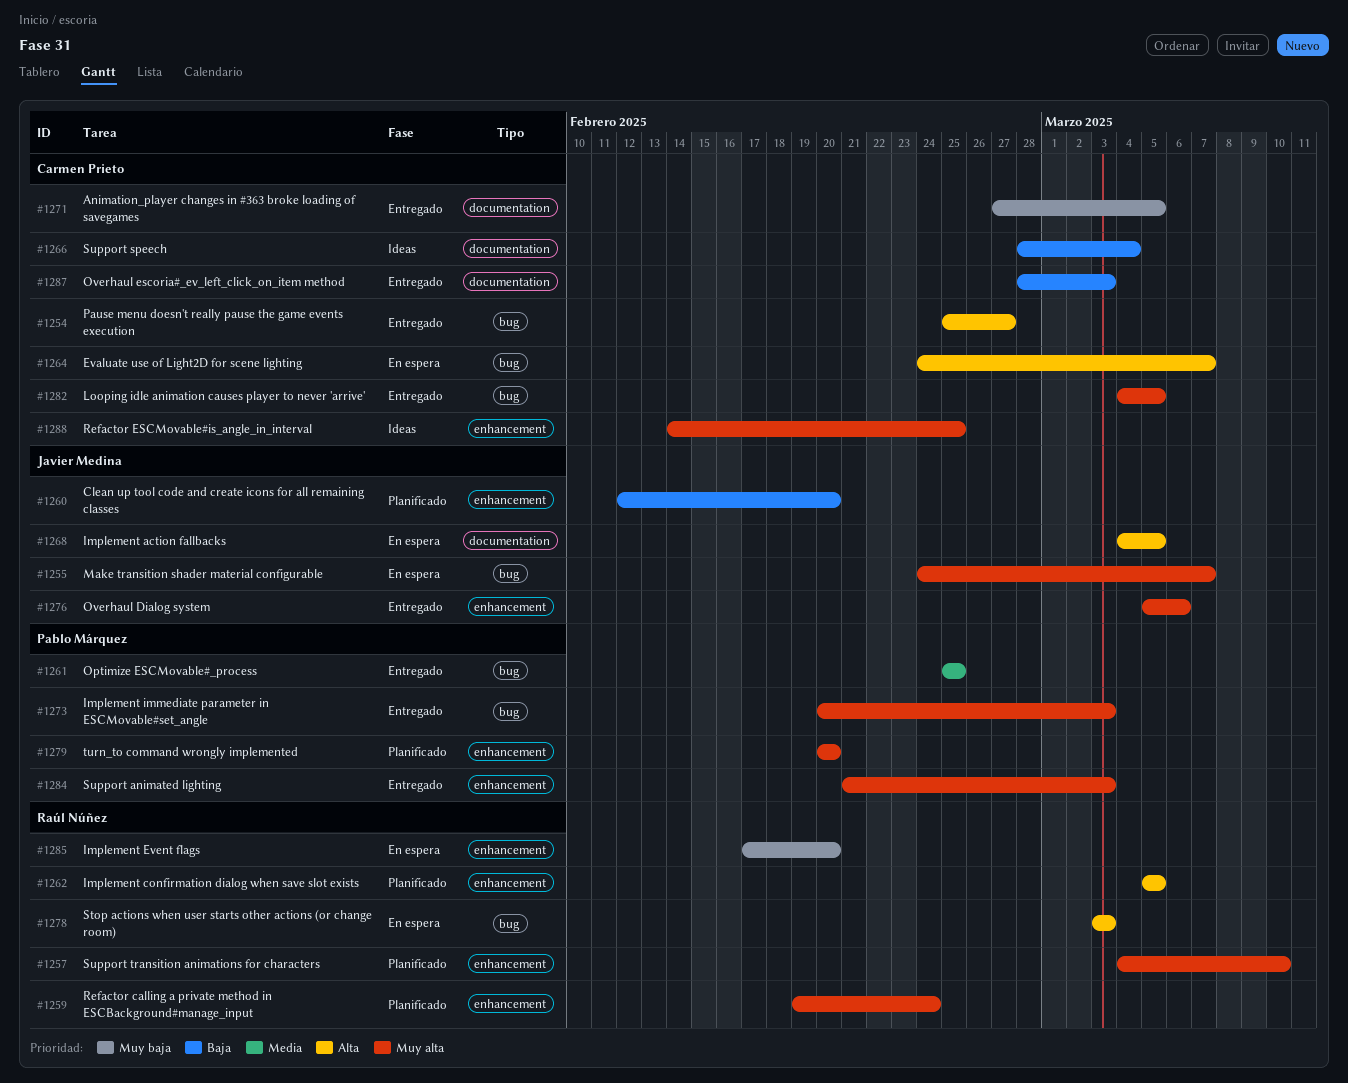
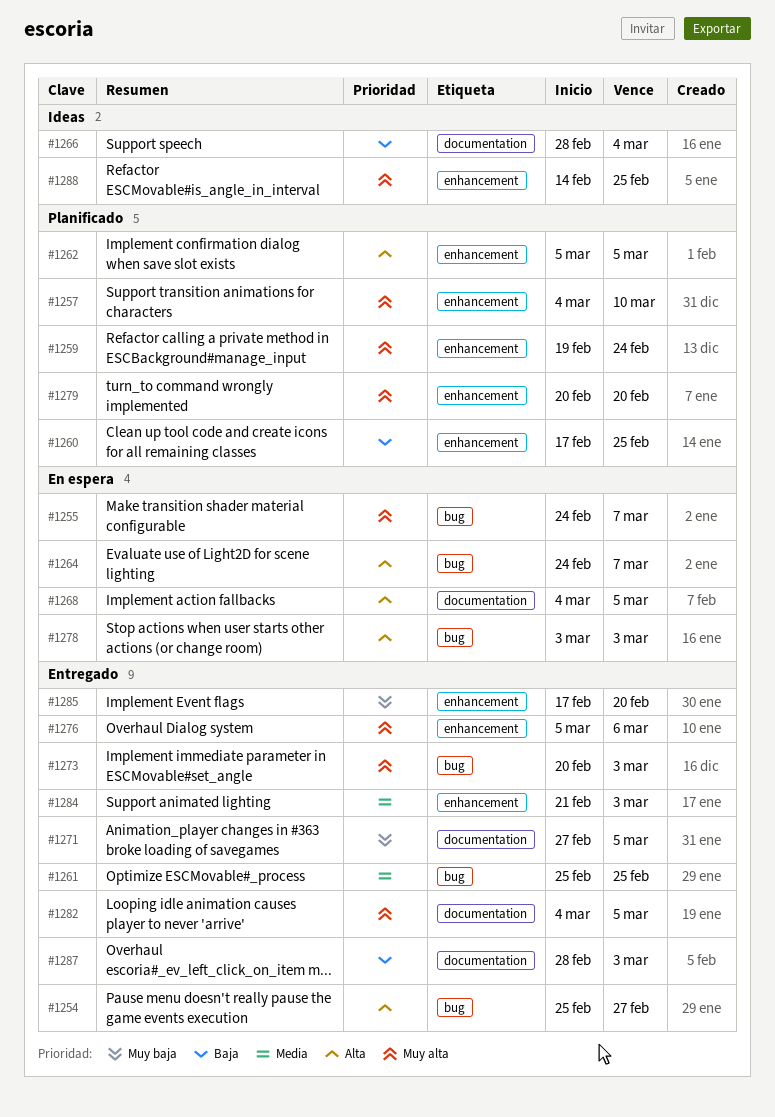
#1260, start: Feb 12 -> Feb 17
#1260, due: Feb 20 -> Feb 25
#1282, label: bug -> documentation
#1284, priority: Muy alta -> Media
#1285, status: En espera -> Entregado

